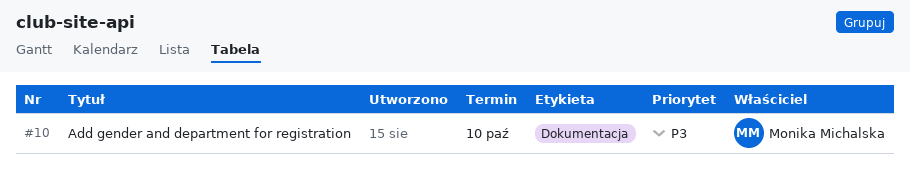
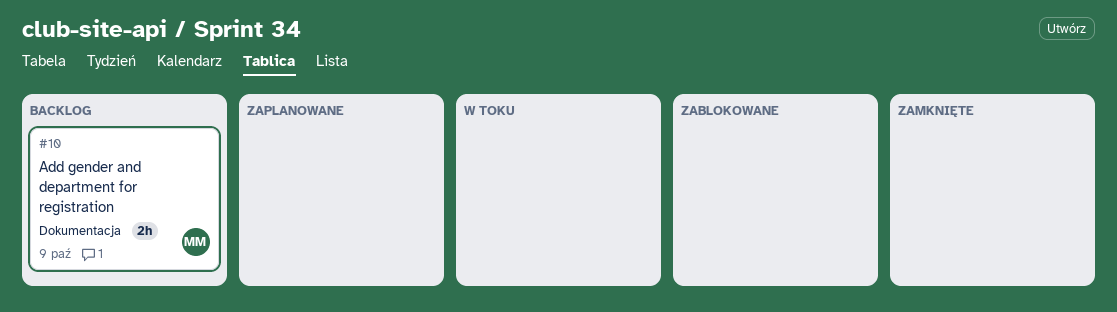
#10, due: Oct 10 -> Oct 9

